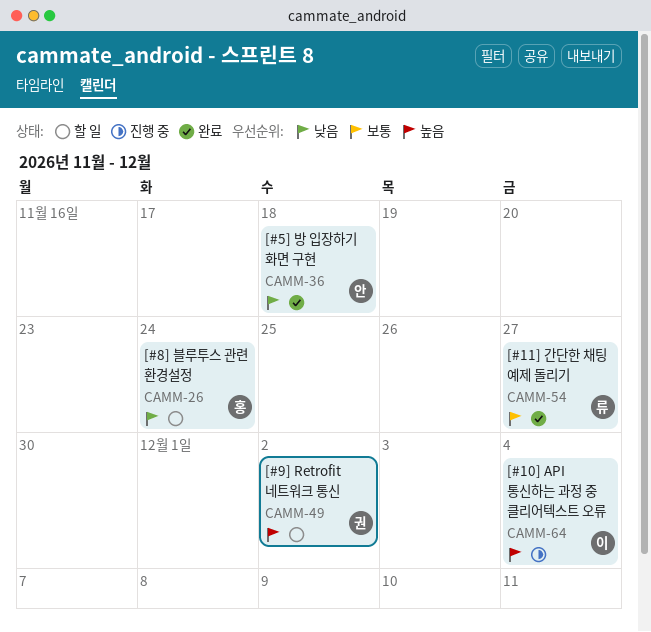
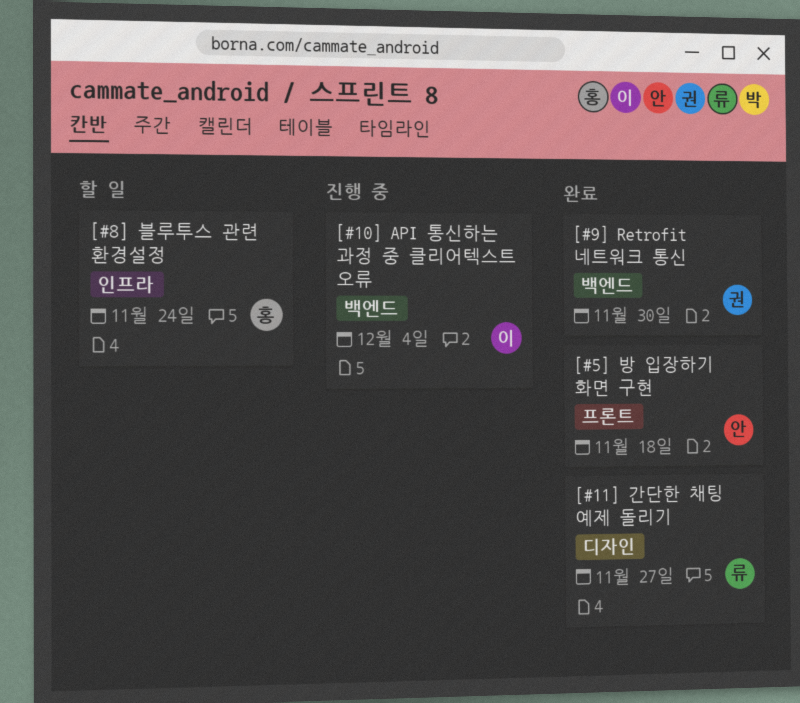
[#9] Retrofit 네트워크 통신, status: 할 일 -> 완료
[#9] Retrofit 네트워크 통신, due: Dec 2 -> Nov 30

